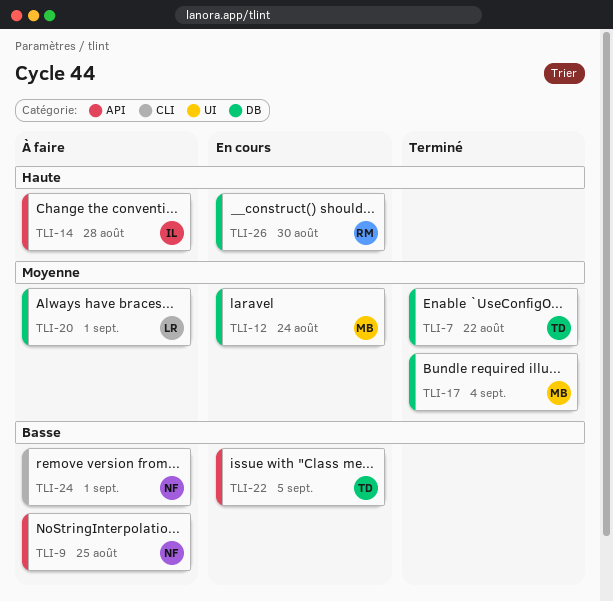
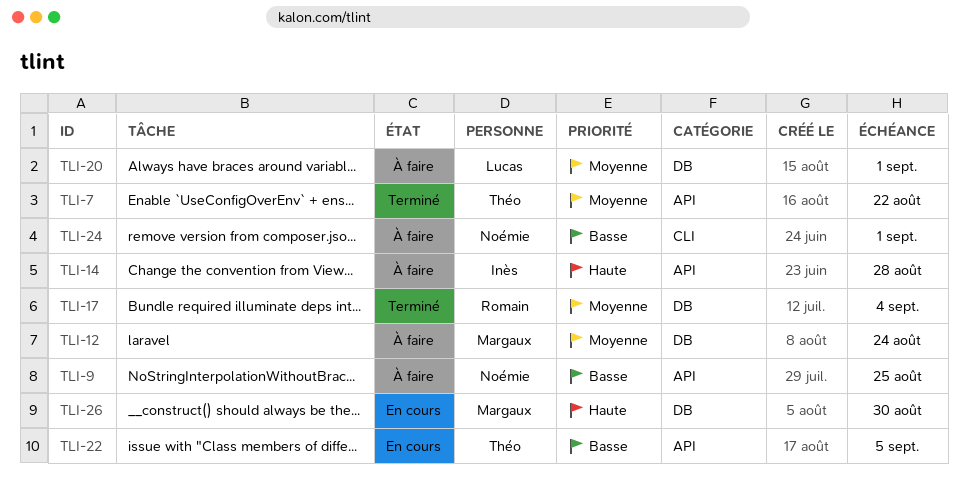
TLI-7, label: DB -> API
TLI-12, status: En cours -> À faire
TLI-17, owner: Margaux -> Romain
TLI-26, owner: Romain -> Margaux

